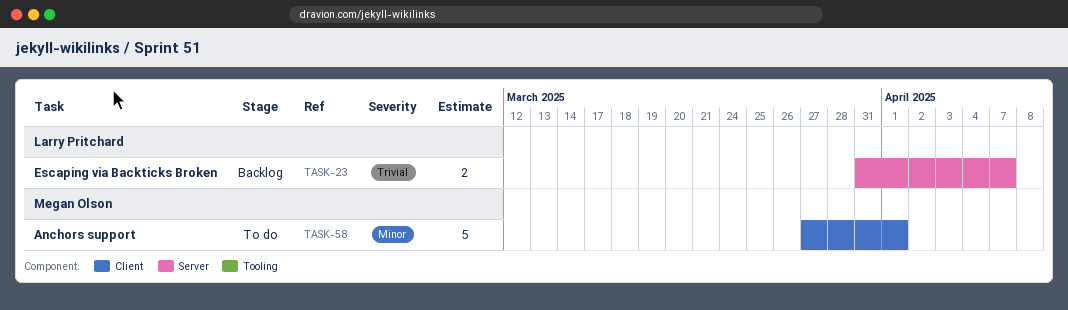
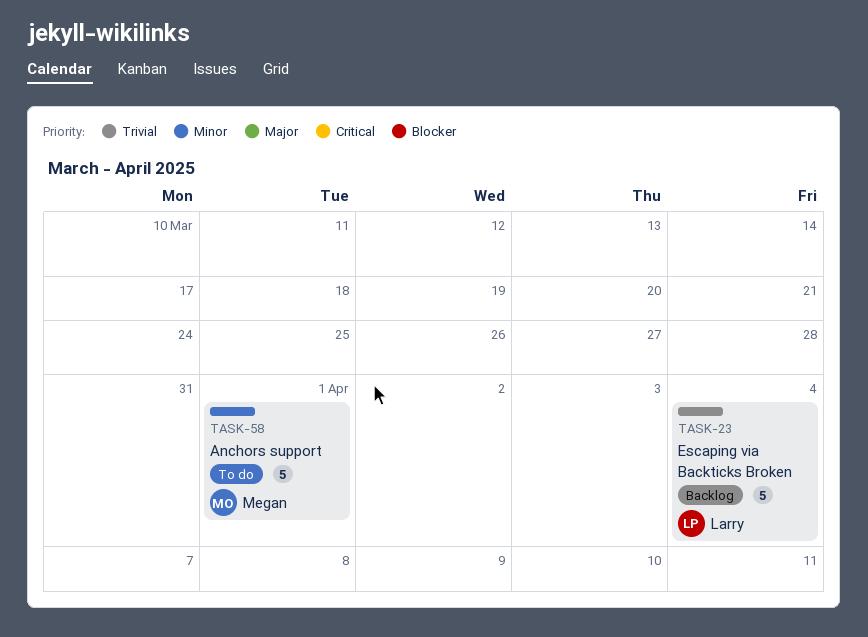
TASK-23, estimate: 2 -> 5
TASK-23, due: Apr 7 -> Apr 4

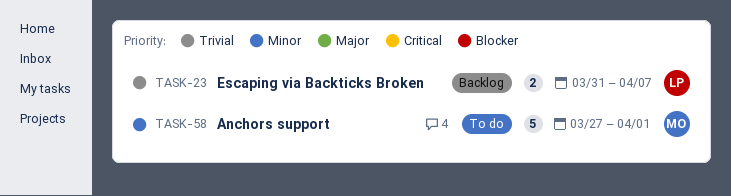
TASK-23, estimate: 5 -> 2
TASK-23, due: Apr 4 -> Apr 7

